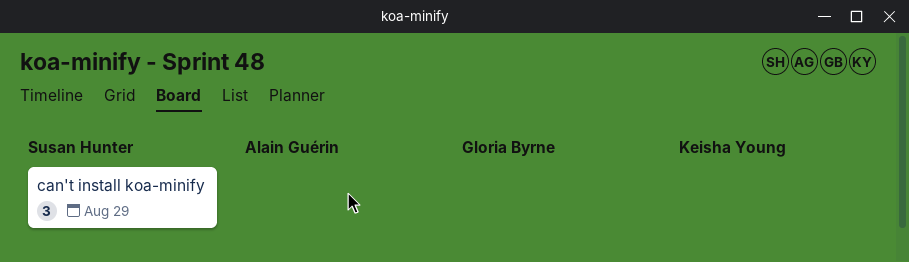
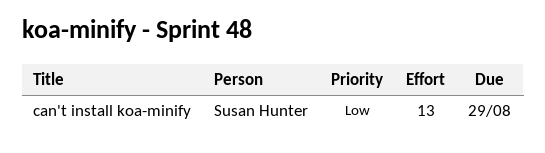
can't install koa-minify, estimate: 3 -> 13

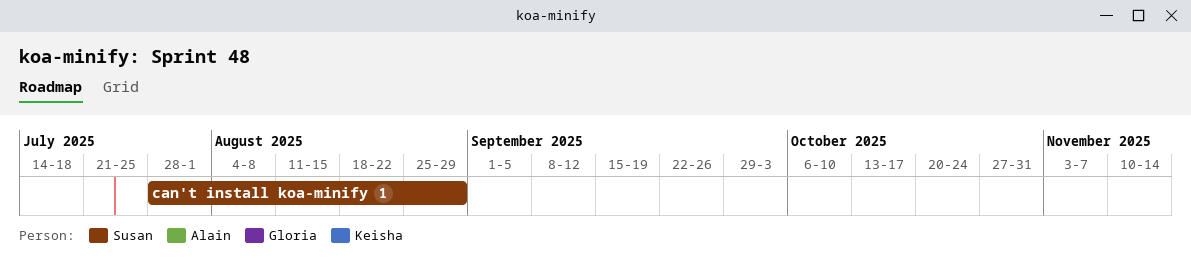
can't install koa-minify, estimate: 13 -> 1

